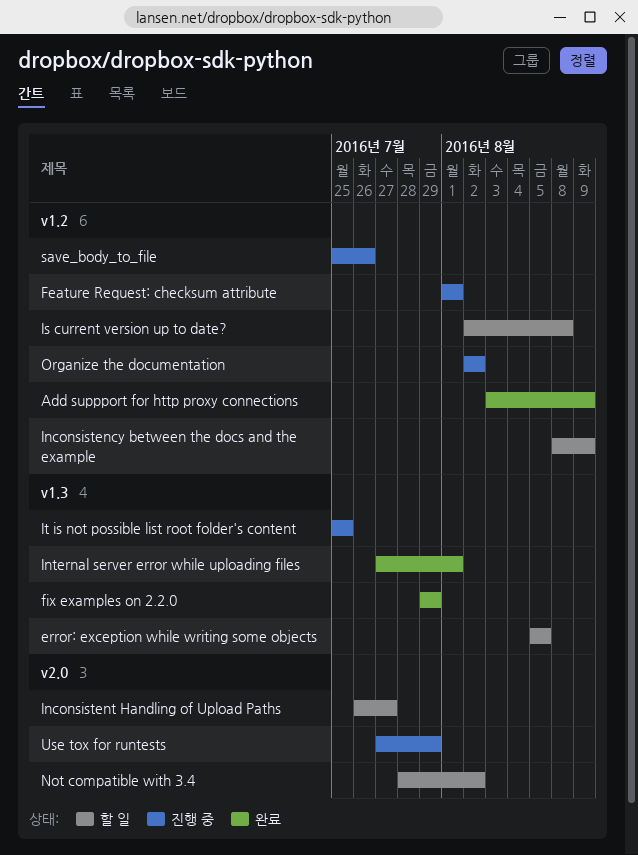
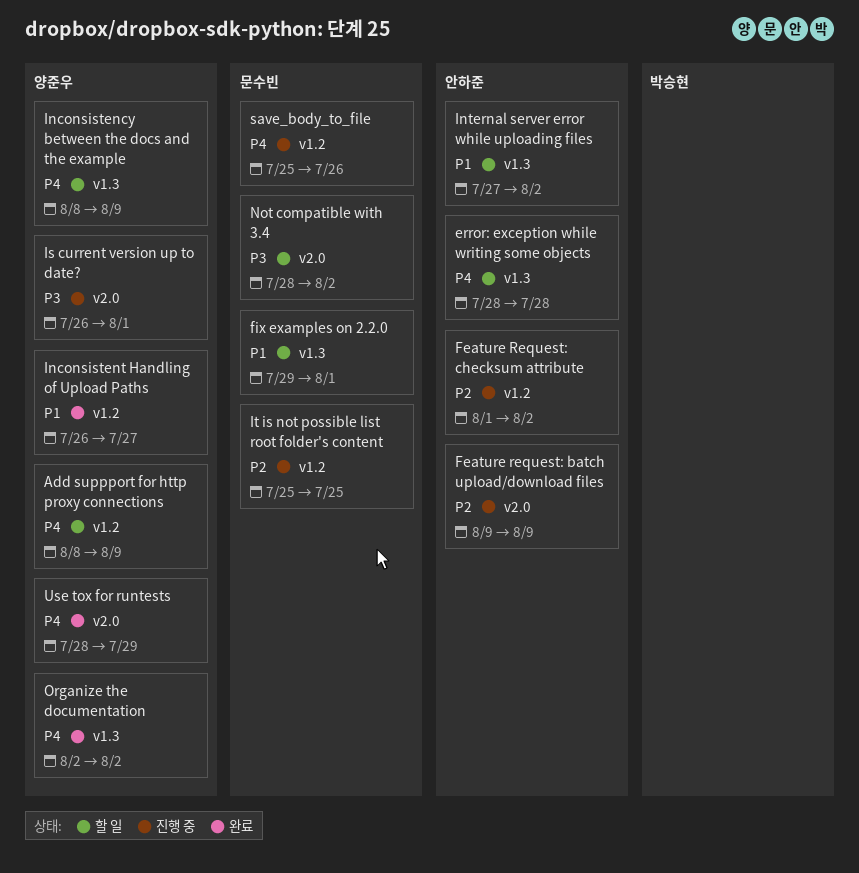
Add suppport for http proxy connections, status: 완료 -> 할 일
Add suppport for http proxy connections, start: Aug 3 -> Aug 8
error: exception while writing some objects, start: Aug 5 -> Jul 28
error: exception while writing some objects, due: Aug 5 -> Jul 28
Feature request: batch upload/download files: none -> present
Feature Request: checksum attribute, due: Aug 1 -> Aug 2
fix examples on 2.2.0, status: 완료 -> 할 일
fix examples on 2.2.0, due: Jul 29 -> Aug 1
Inconsistency between the docs and the example, label: v1.2 -> v1.3
Inconsistent Handling of Upload Paths, status: 할 일 -> 완료
Inconsistent Handling of Upload Paths, label: v2.0 -> v1.2
Internal server error while uploading files, status: 완료 -> 할 일
Internal server error while uploading files, due: Aug 1 -> Aug 2
Is current version up to date?, status: 할 일 -> 진행 중
Is current version up to date?, label: v1.2 -> v2.0
Is current version up to date?, start: Aug 2 -> Jul 26
Is current version up to date?, due: Aug 8 -> Aug 1
It is not possible list root folder's content, label: v1.3 -> v1.2
Organize the documentation, status: 진행 중 -> 완료
Organize the documentation, label: v1.2 -> v1.3
Use tox for runtests, status: 진행 중 -> 완료
Use tox for runtests, start: Jul 27 -> Jul 28

